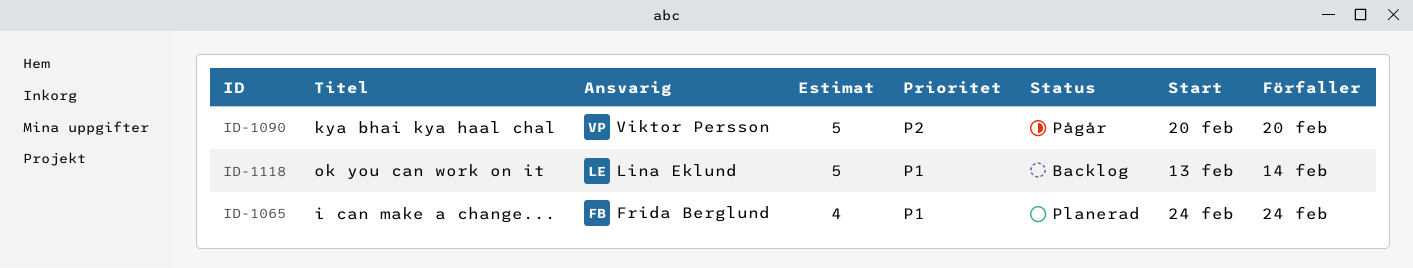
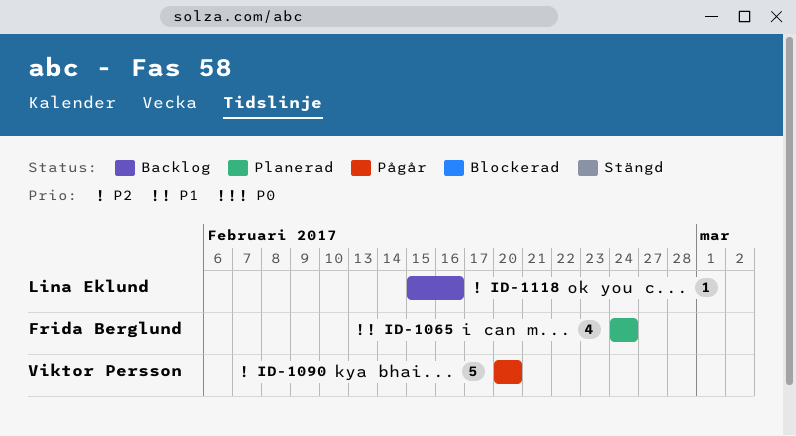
ID-1118, priority: P1 -> P2
ID-1118, estimate: 5 -> 1
ID-1118, start: Feb 13 -> Feb 15
ID-1118, due: Feb 14 -> Feb 16

